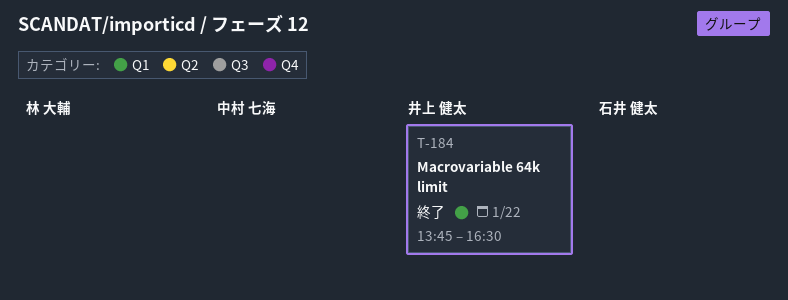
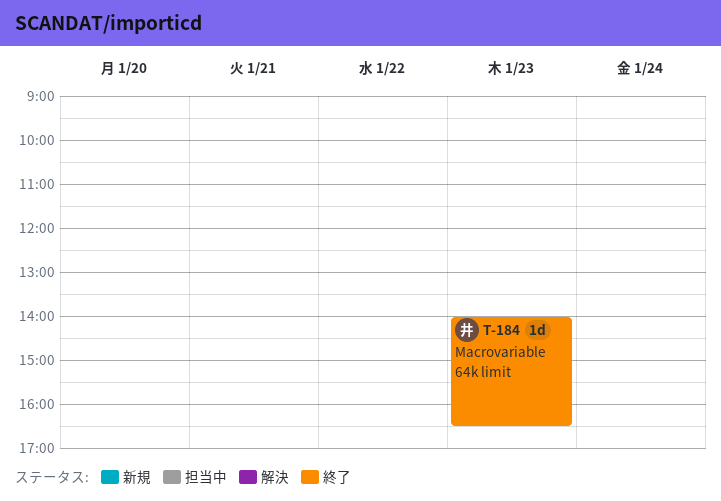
T-184, day: Jan 22 -> Jan 23
T-184, begins: 13:45 -> 14:00

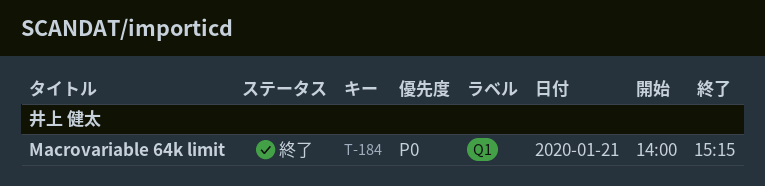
T-184, day: Jan 23 -> Jan 21
T-184, ends: 16:30 -> 15:15

